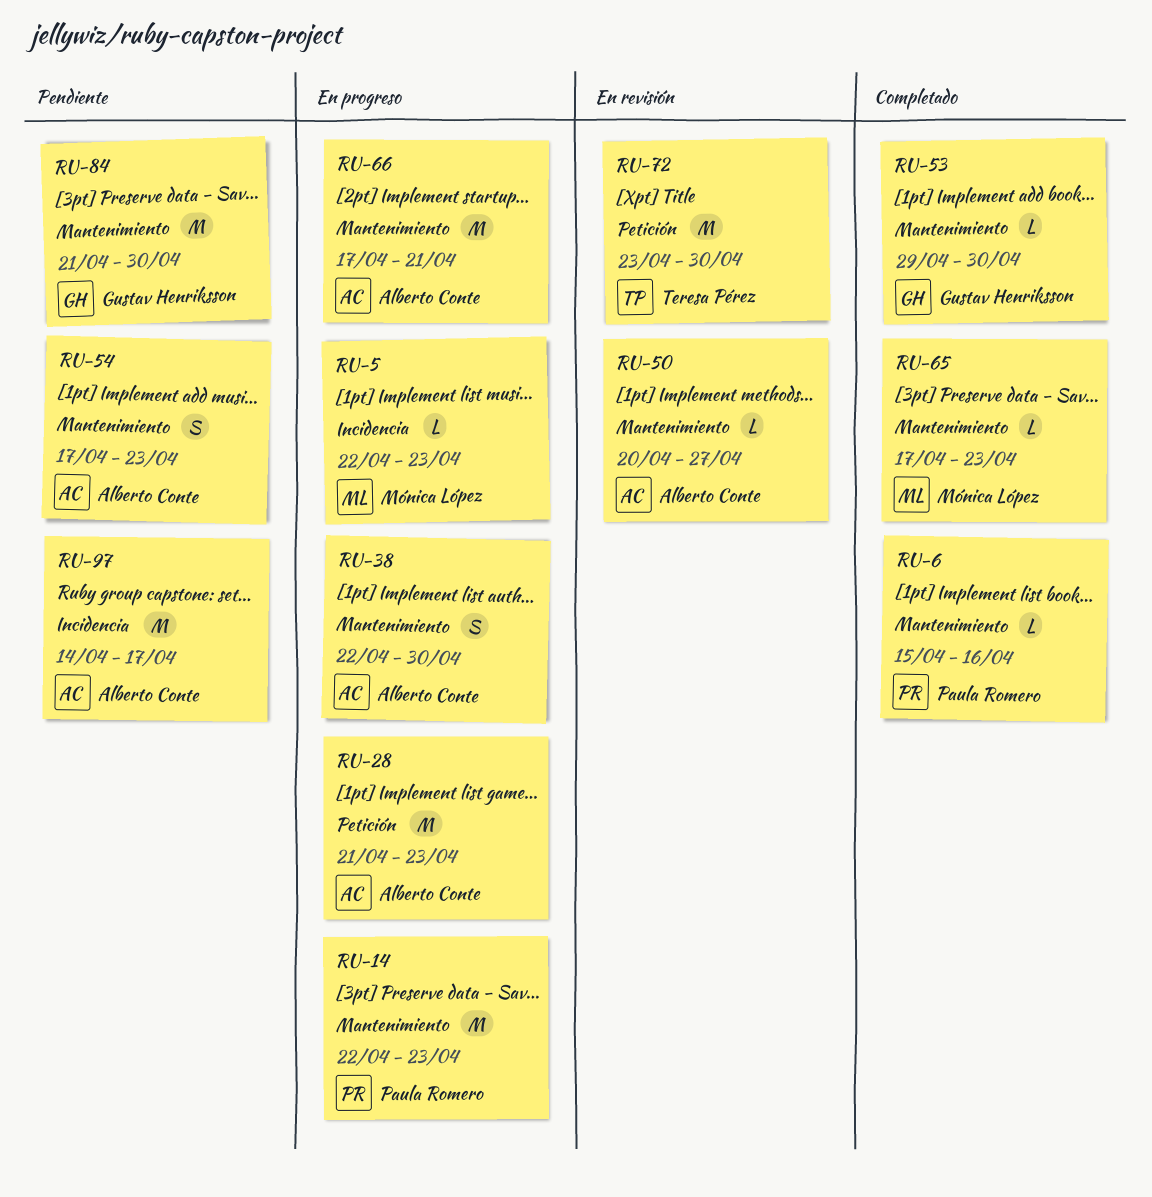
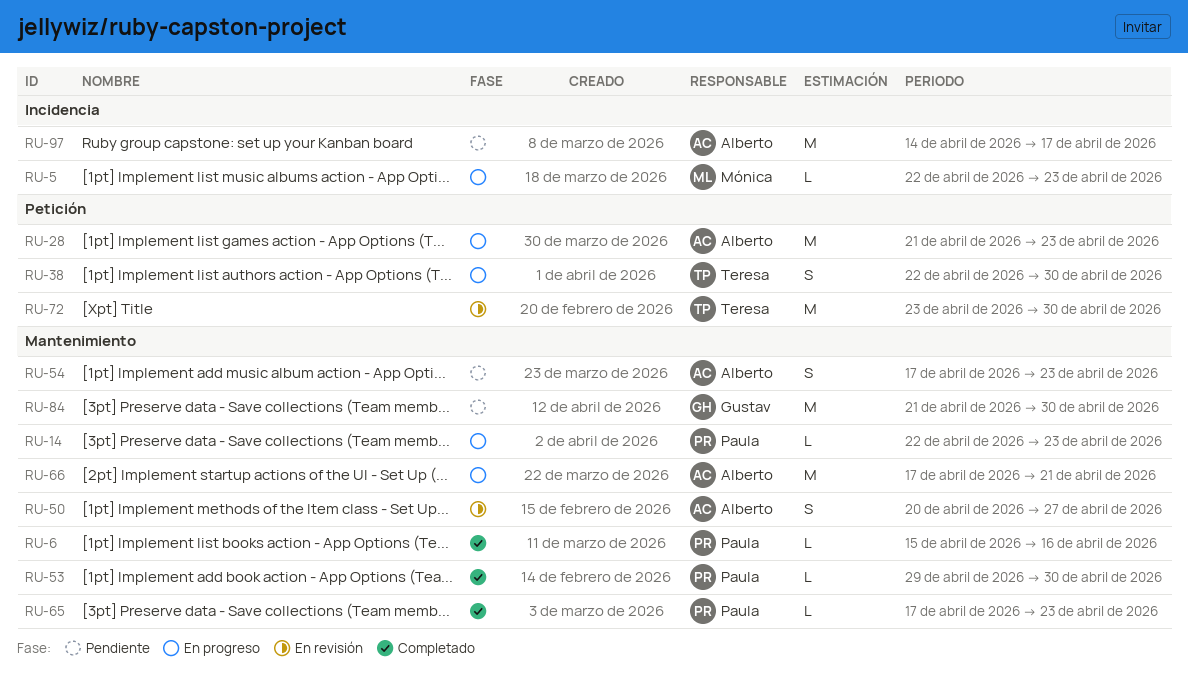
RU-14, estimate: M -> L
RU-38, owner: Alberto Conte -> Teresa Pérez
RU-38, label: Mantenimiento -> Petición
RU-50, estimate: L -> S
RU-53, owner: Gustav Henriksson -> Paula Romero
RU-65, owner: Mónica López -> Paula Romero

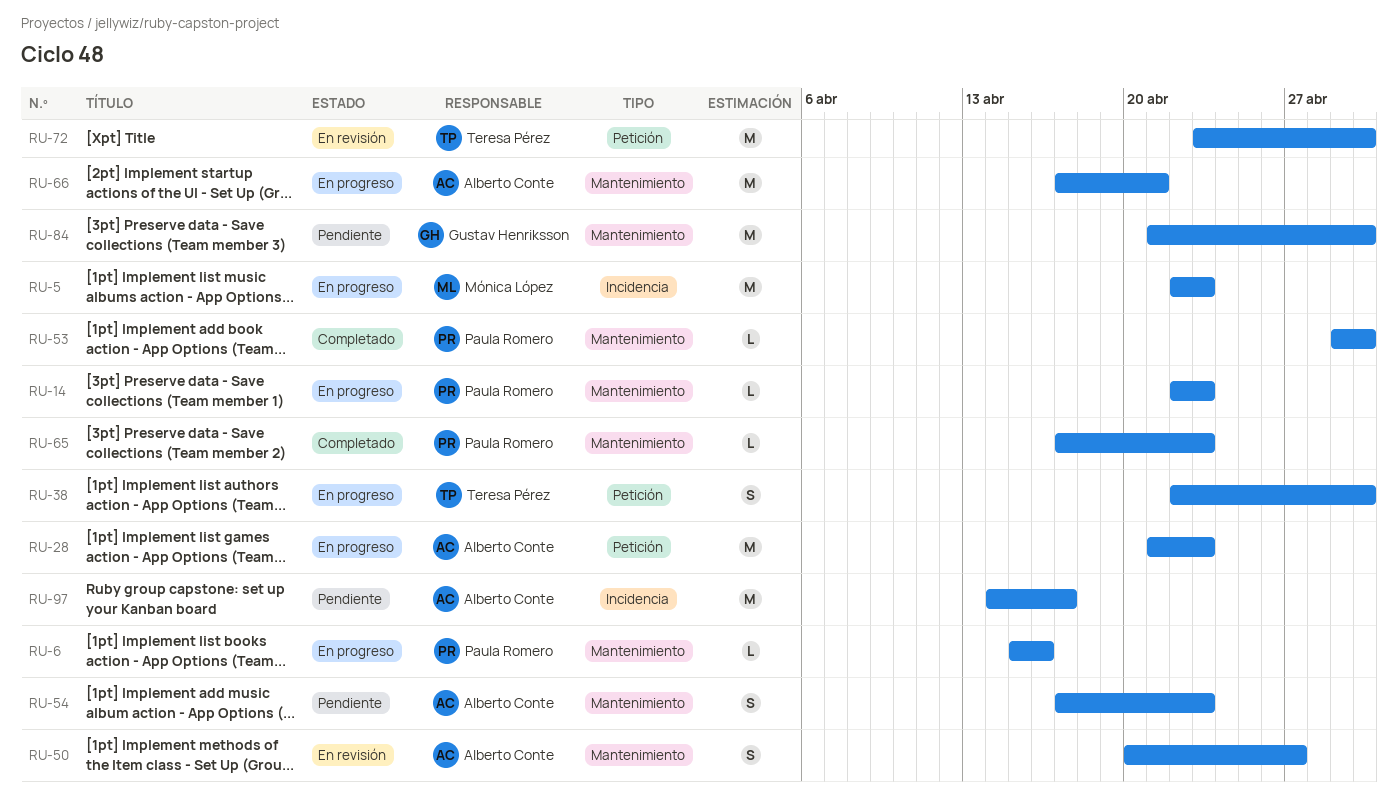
RU-5, estimate: L -> M
RU-6, status: Completado -> En progreso

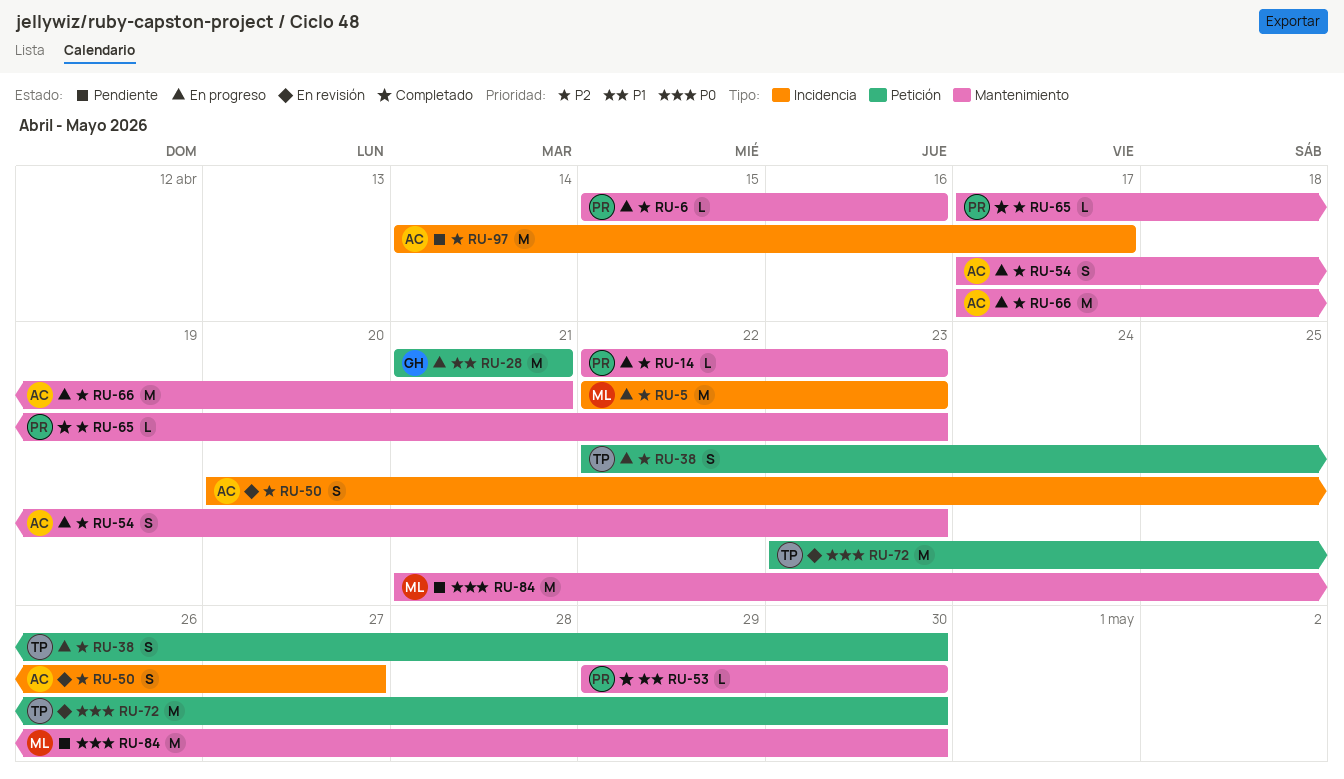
RU-28, owner: Alberto Conte -> Gustav Henriksson
RU-28, due: Apr 23 -> Apr 21
RU-50, label: Mantenimiento -> Incidencia
RU-54, status: Pendiente -> En progreso
RU-84, owner: Gustav Henriksson -> Mónica López

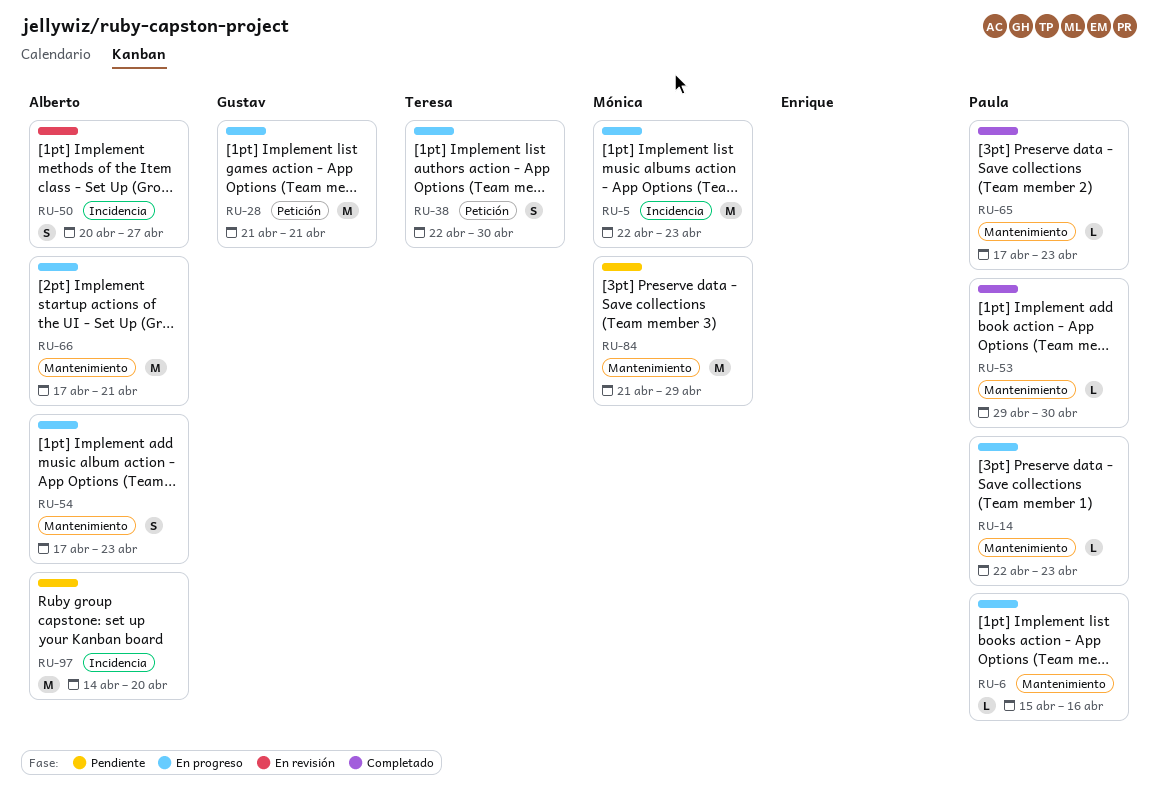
RU-72: present -> none
RU-84, due: Apr 30 -> Apr 29
RU-97, due: Apr 17 -> Apr 20

